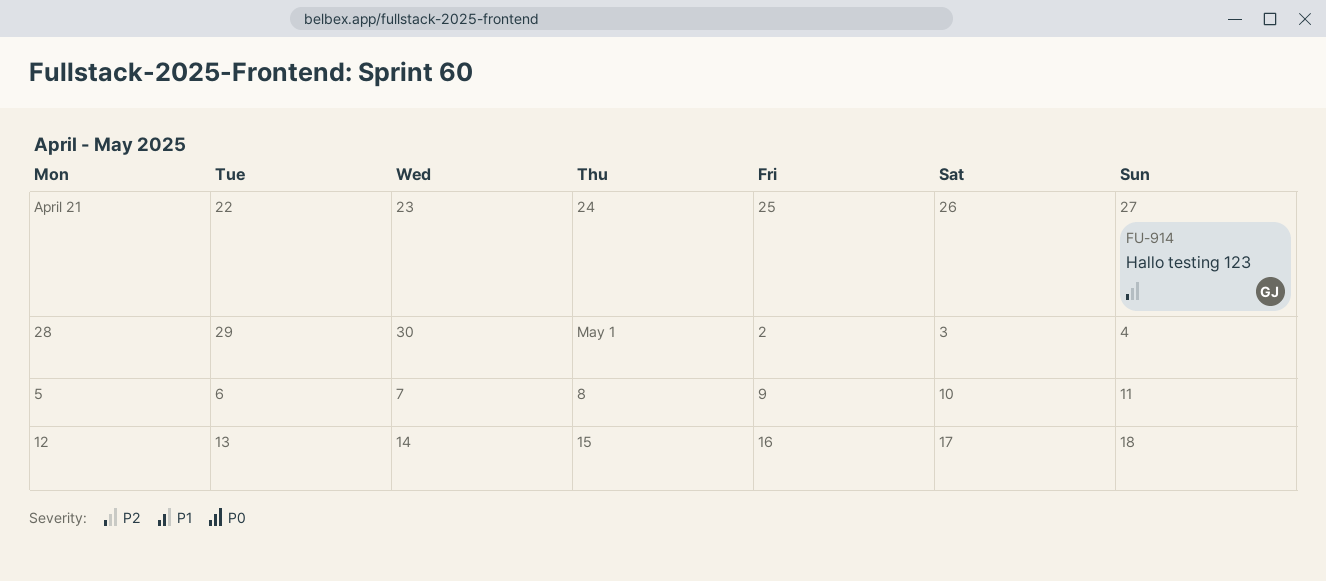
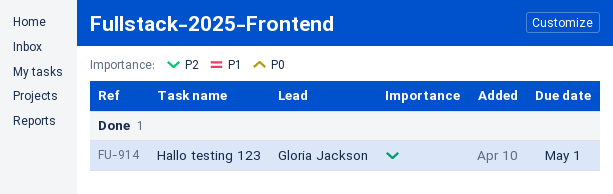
FU-914, due: Apr 27 -> May 1

